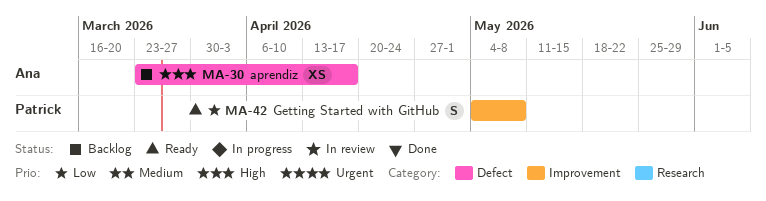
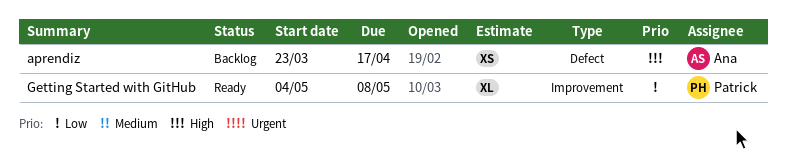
Getting Started with GitHub, estimate: S -> XL

